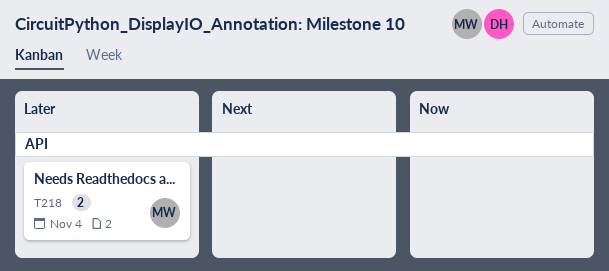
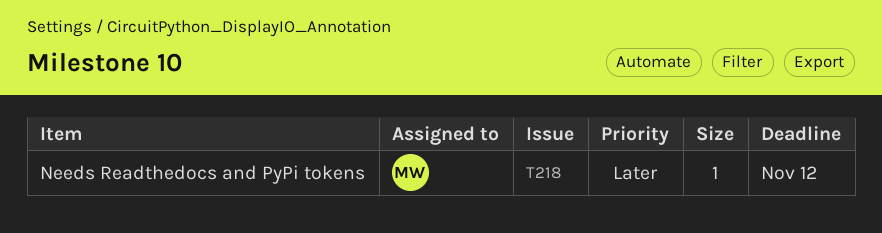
T218, estimate: 2 -> 1
T218, due: Nov 4 -> Nov 12

